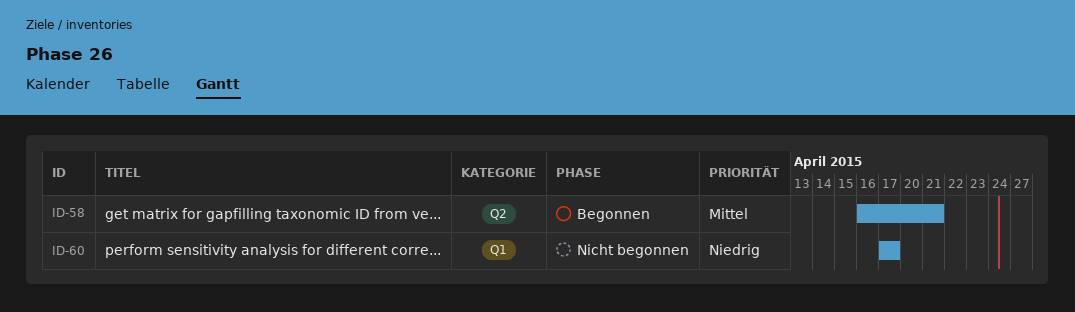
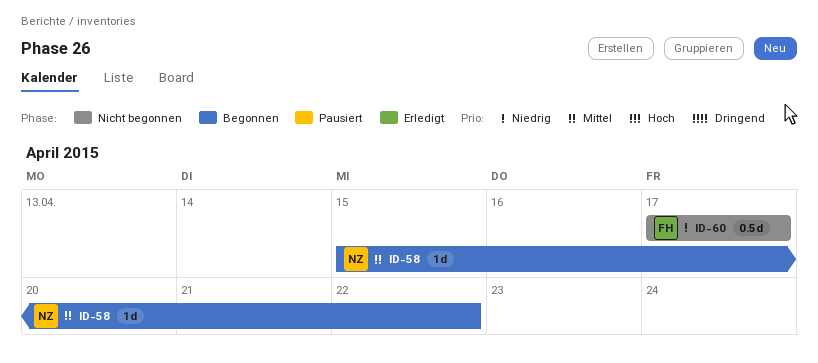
ID-58, start: Apr 16 -> Apr 15
ID-58, due: Apr 21 -> Apr 22

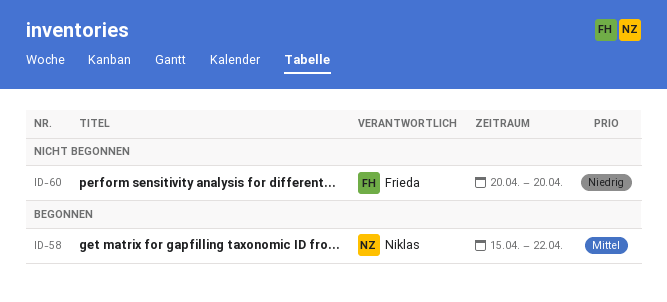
ID-60, start: Apr 17 -> Apr 20
ID-60, due: Apr 17 -> Apr 20

